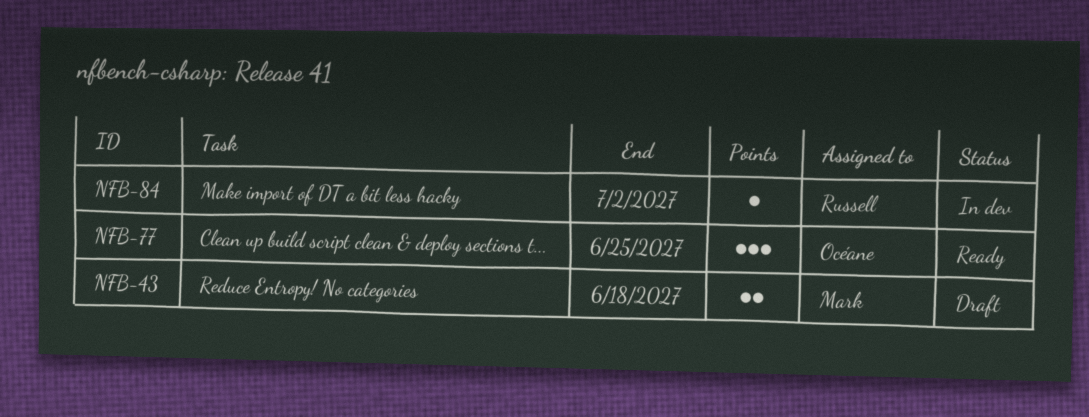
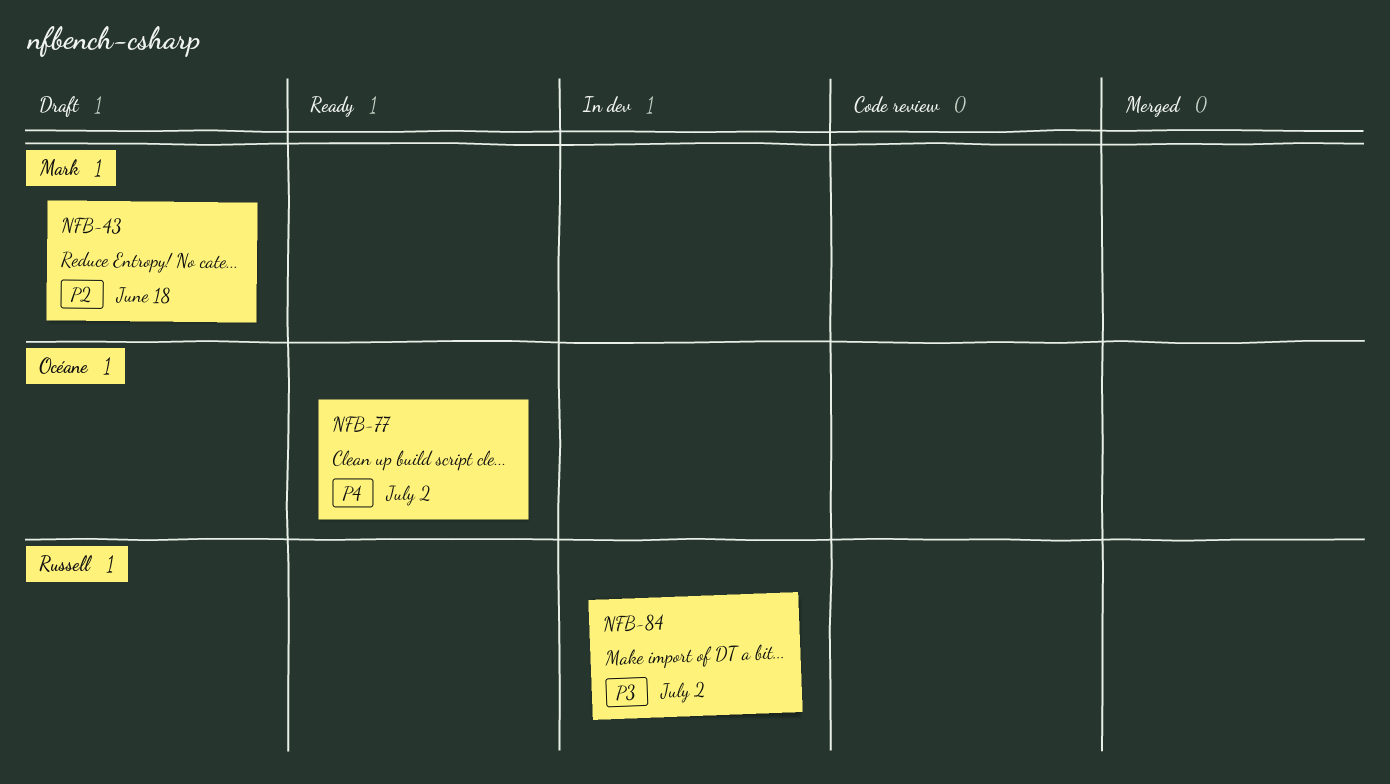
NFB-77, due: Jun 25 -> Jul 2

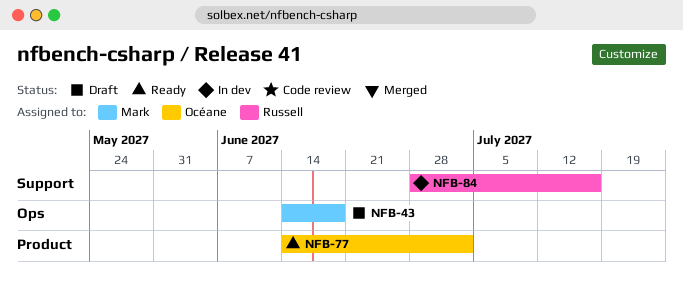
NFB-84, due: Jul 2 -> Jul 16

